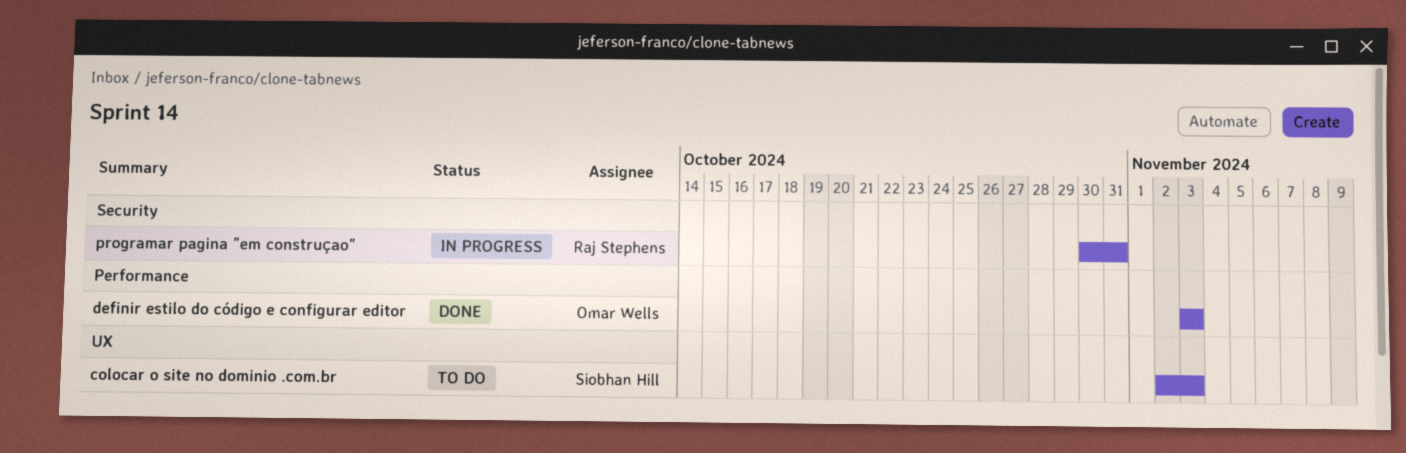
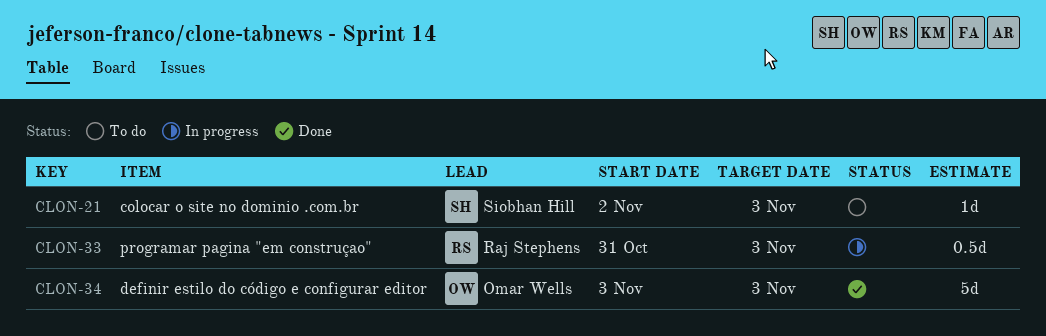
programar pagina "em construçao", start: Oct 30 -> Oct 31
programar pagina "em construçao", due: Oct 31 -> Nov 3

